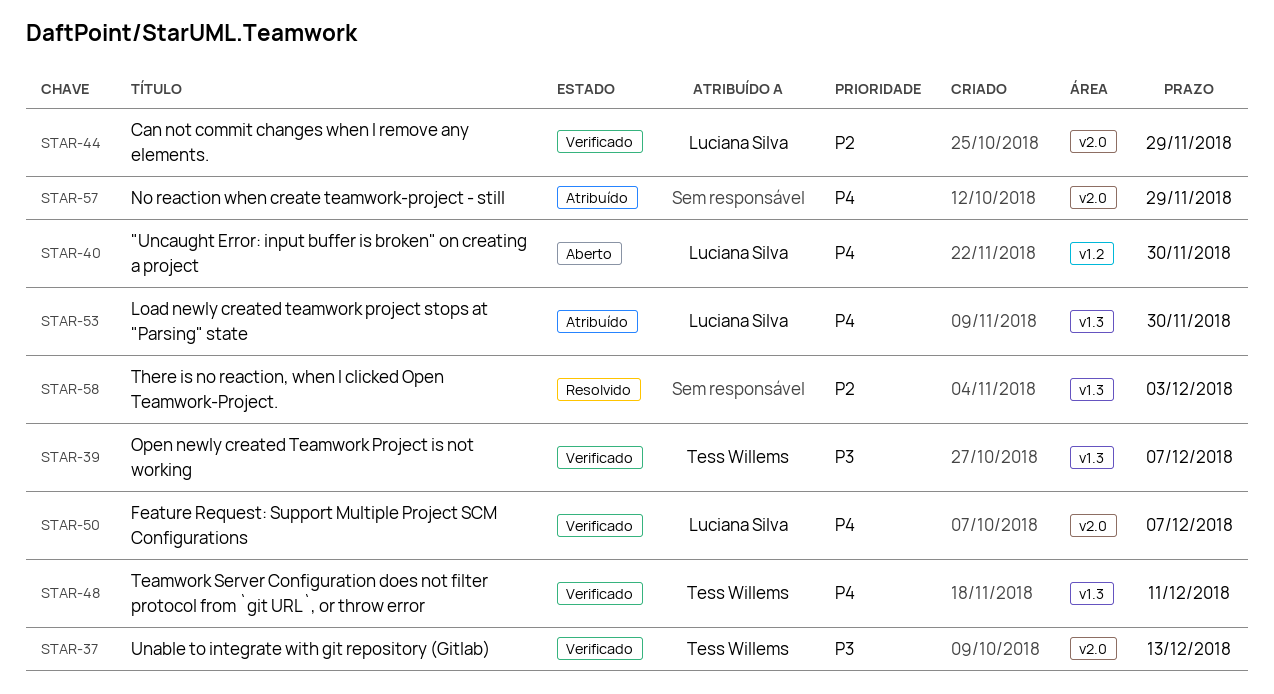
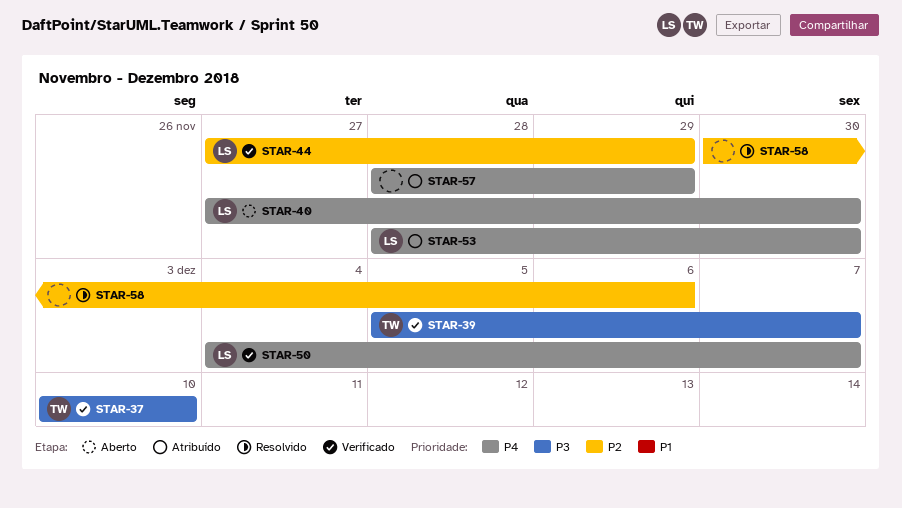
STAR-37, due: Dec 13 -> Dec 10
STAR-48: present -> none
STAR-58, due: Dec 3 -> Dec 6

